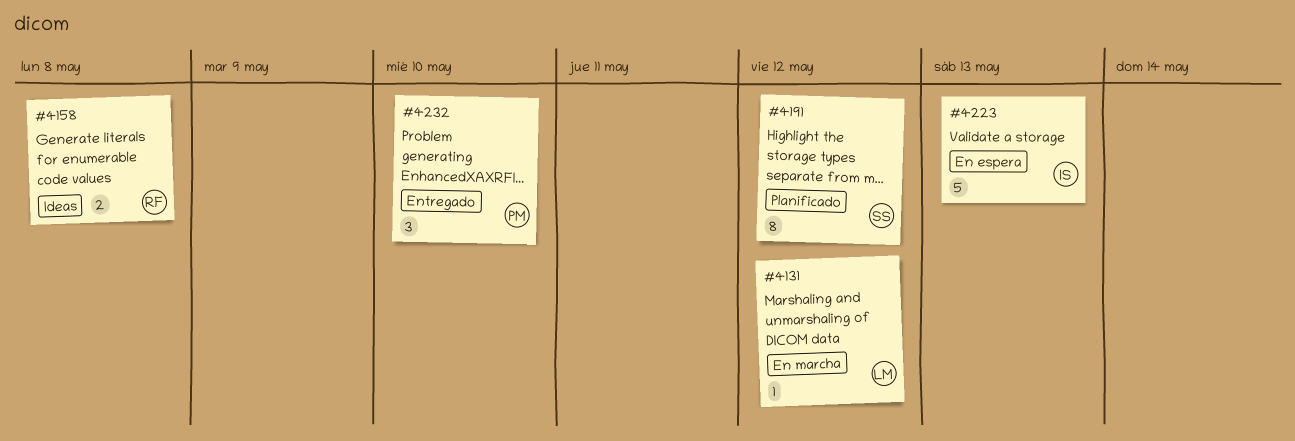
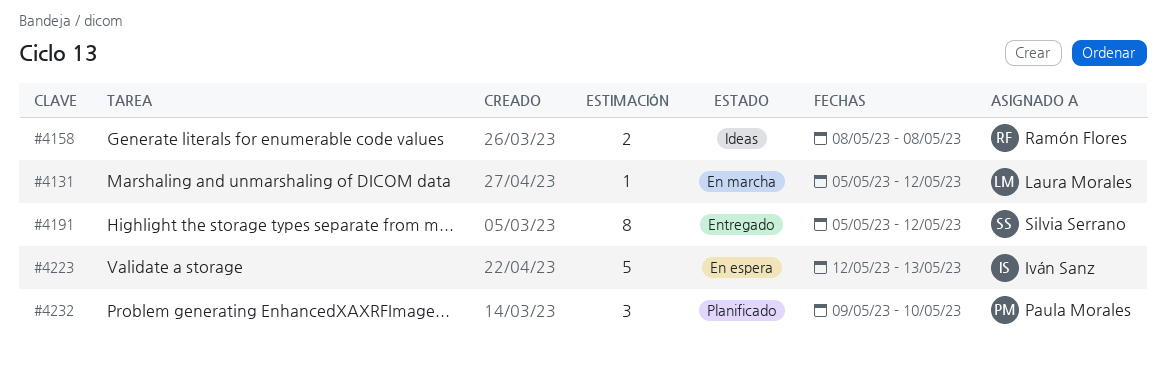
#4191, status: Planificado -> Entregado
#4232, status: Entregado -> Planificado

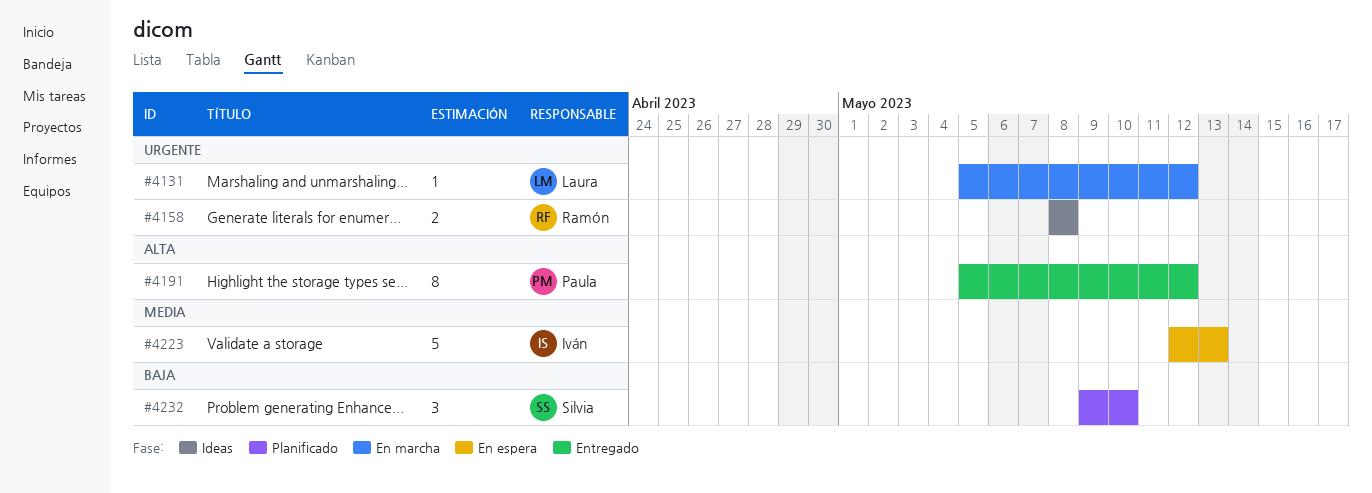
#4191, owner: Silvia Serrano -> Paula Morales
#4232, owner: Paula Morales -> Silvia Serrano

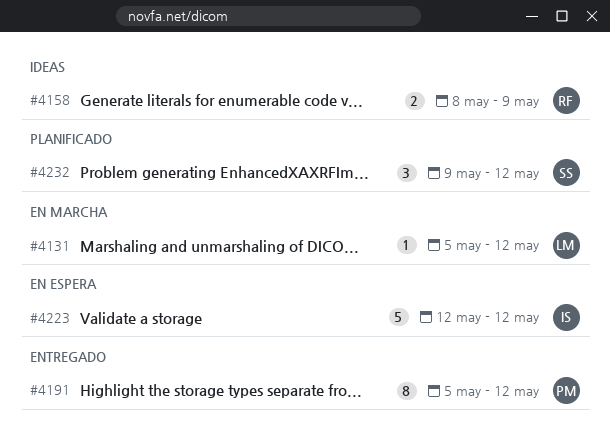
#4158, due: May 8 -> May 9
#4223, due: May 13 -> May 12
#4232, due: May 10 -> May 12

